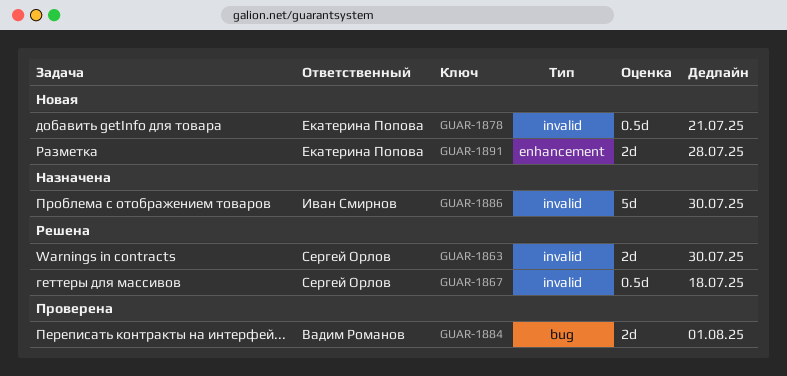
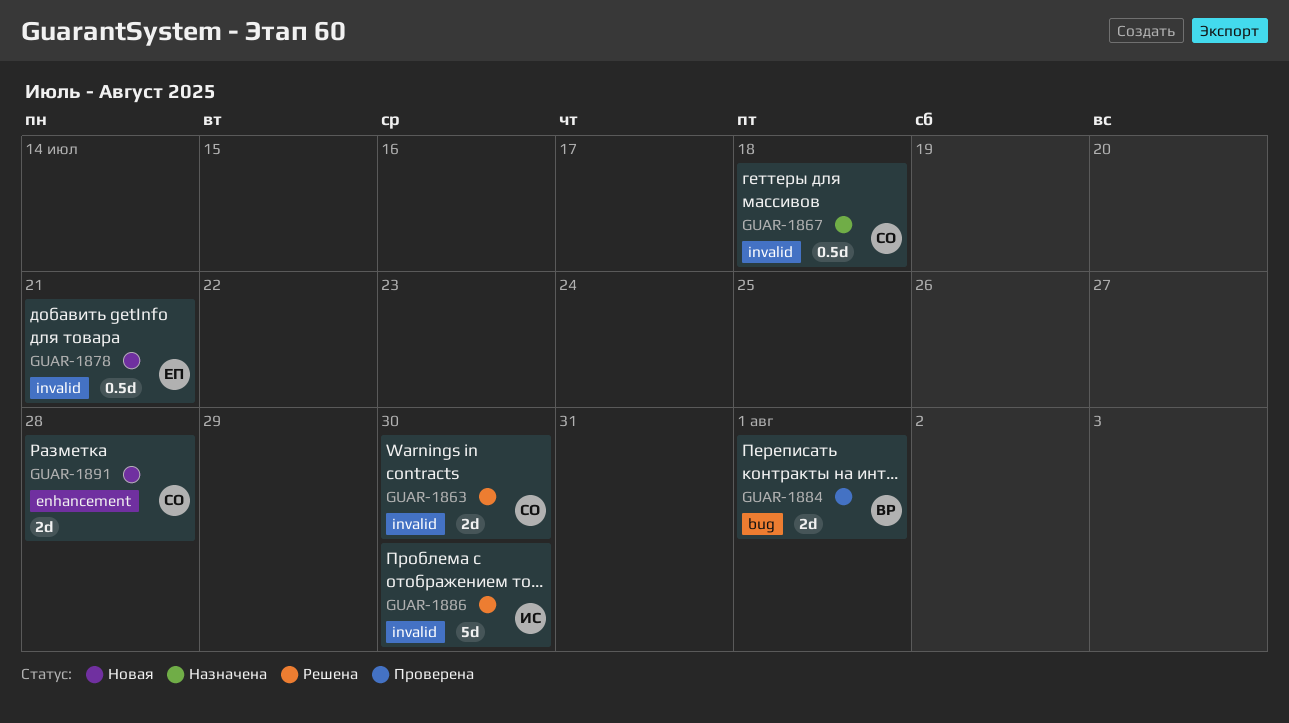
GUAR-1867, status: Решена -> Назначена
GUAR-1886, status: Назначена -> Решена
GUAR-1891, owner: Екатерина Попова -> Сергей Орлов

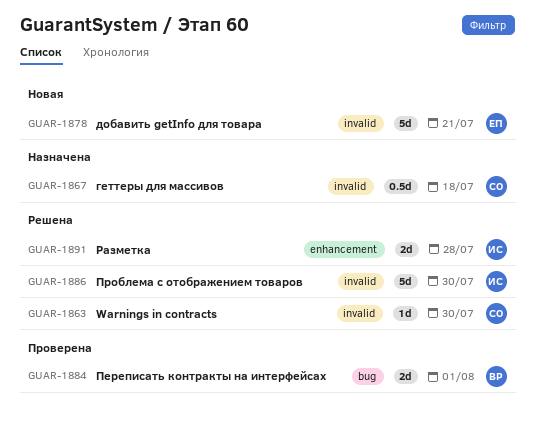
GUAR-1863, estimate: 2d -> 1d
GUAR-1878, estimate: 0.5d -> 5d
GUAR-1891, status: Новая -> Решена
GUAR-1891, owner: СО -> ИС

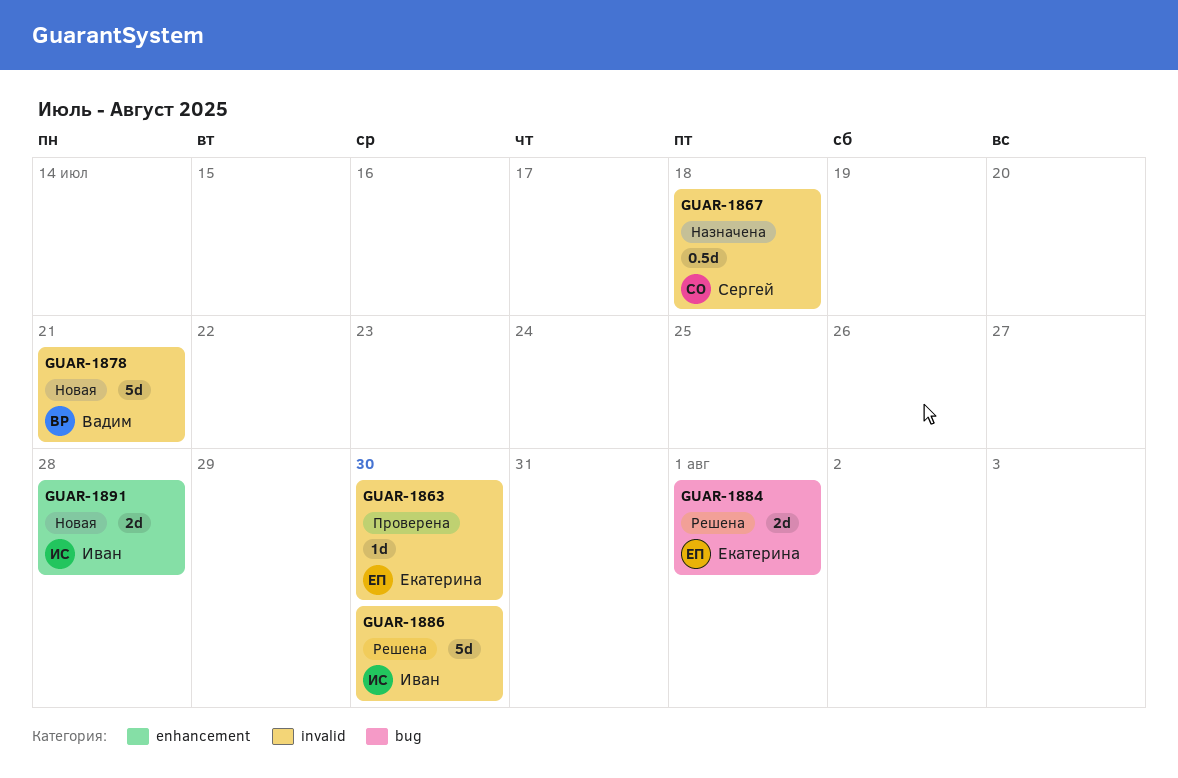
GUAR-1863, status: Решена -> Проверена
GUAR-1863, owner: Сергей -> Екатерина
GUAR-1878, owner: Екатерина -> Вадим
GUAR-1884, status: Проверена -> Решена
GUAR-1884, owner: Вадим -> Екатерина
GUAR-1891, status: Решена -> Новая

